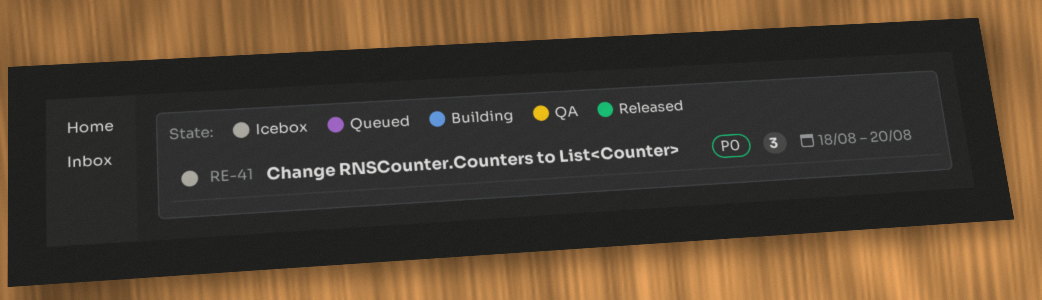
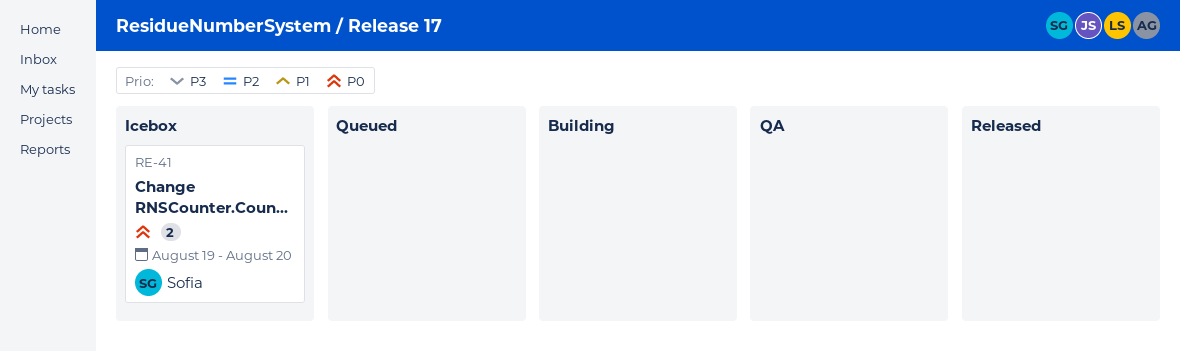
RE-41, estimate: 3 -> 2
RE-41, start: Aug 18 -> Aug 19

